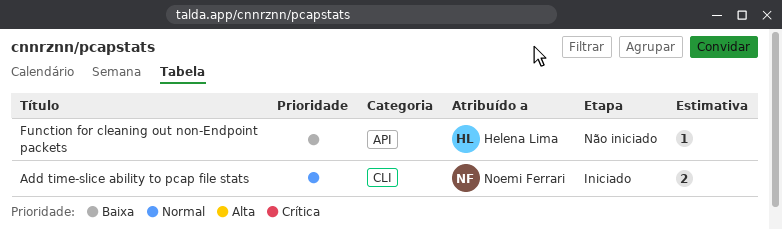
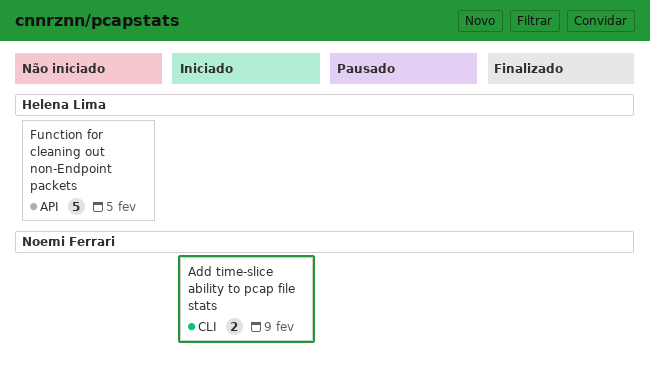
Function for cleaning out non-Endpoint packets, estimate: 1 -> 5

